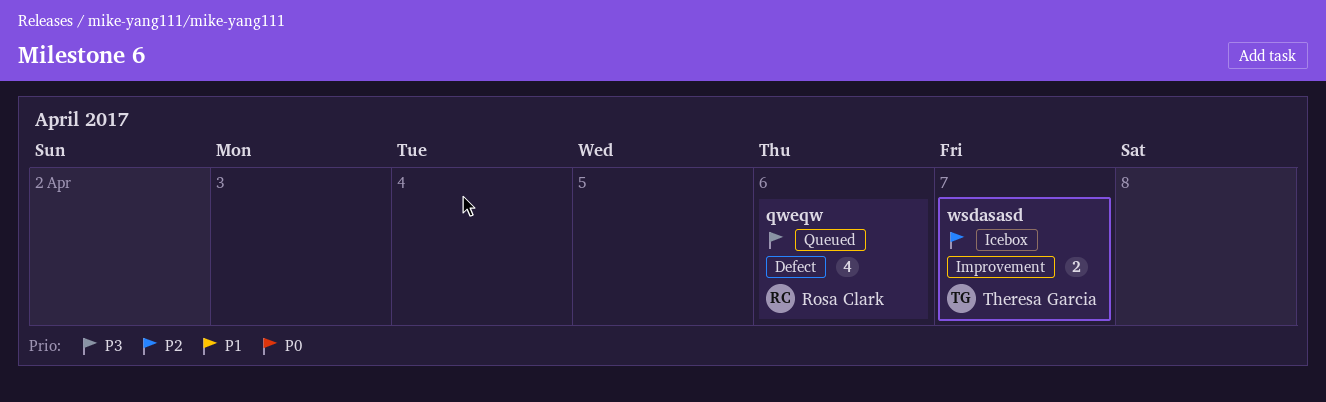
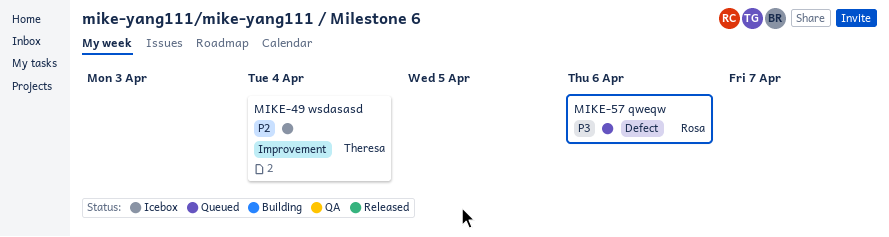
wsdasasd, due: Apr 7 -> Apr 4

